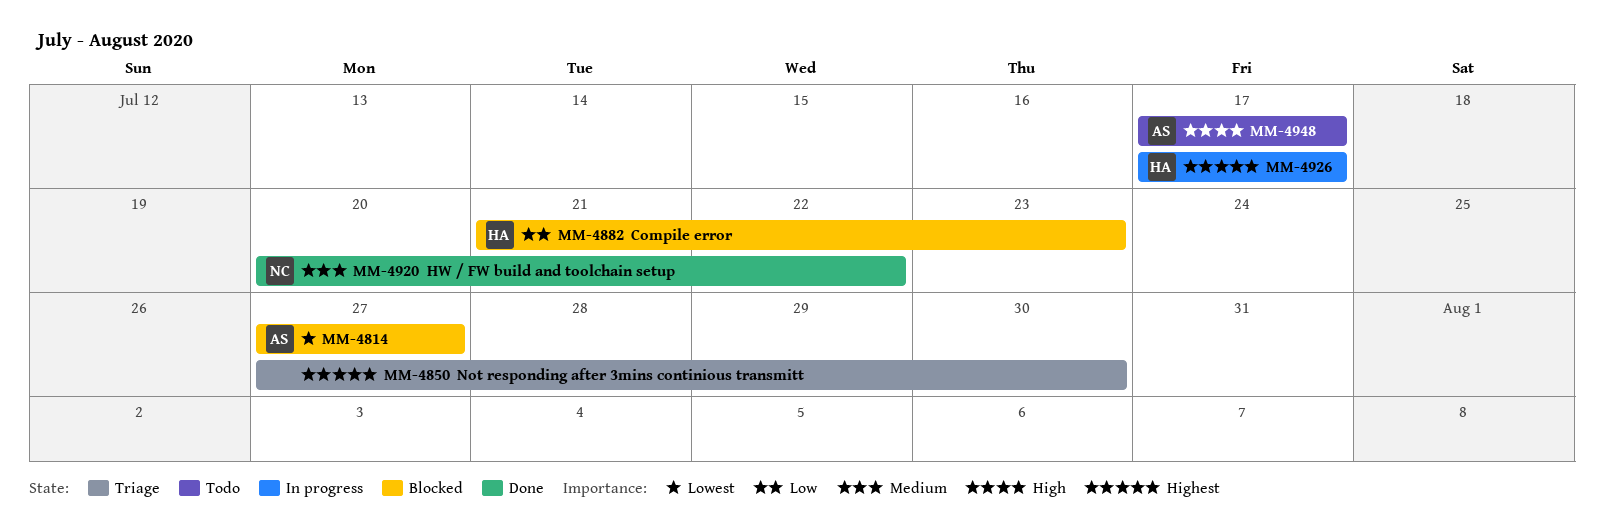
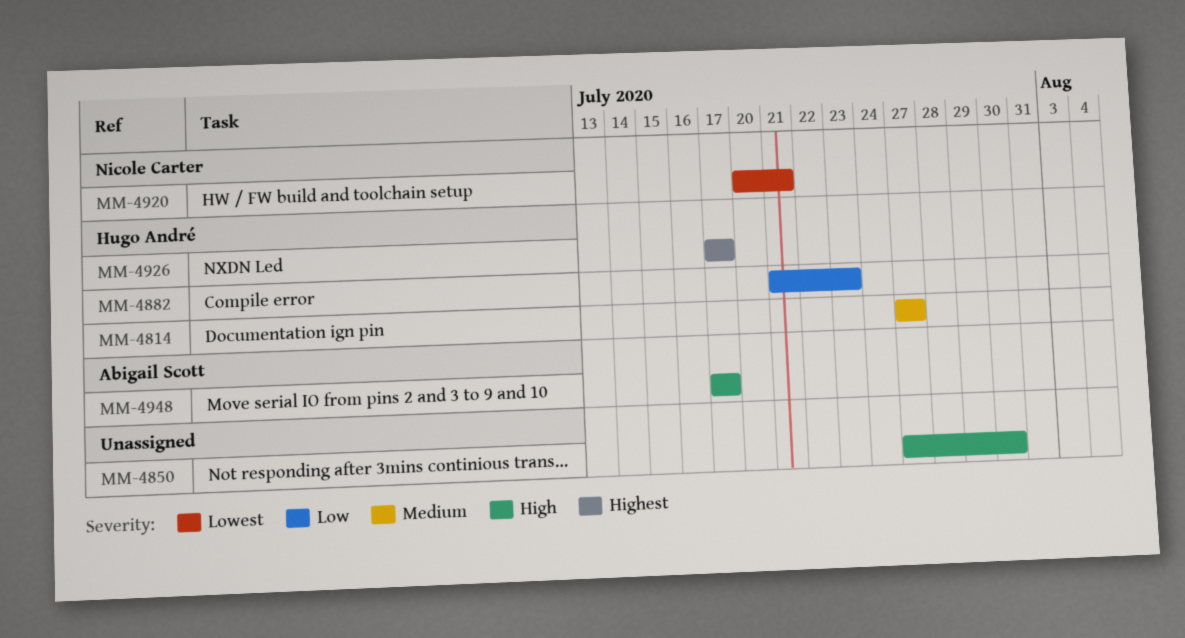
MM-4814, owner: Abigail Scott -> Hugo André
MM-4814, priority: Lowest -> Medium
MM-4850, priority: Highest -> High
MM-4920, priority: Medium -> Lowest
MM-4920, due: Jul 22 -> Jul 21

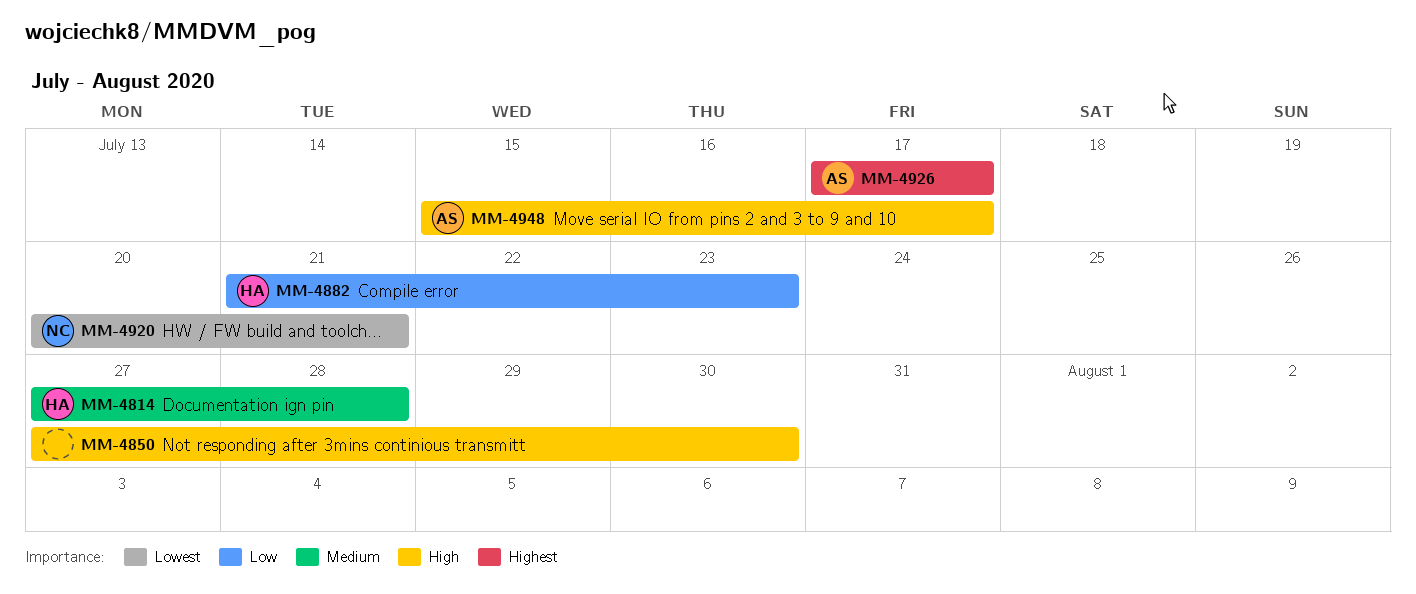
MM-4814, due: Jul 27 -> Jul 28
MM-4926, owner: Hugo André -> Abigail Scott
MM-4948, start: Jul 17 -> Jul 15

